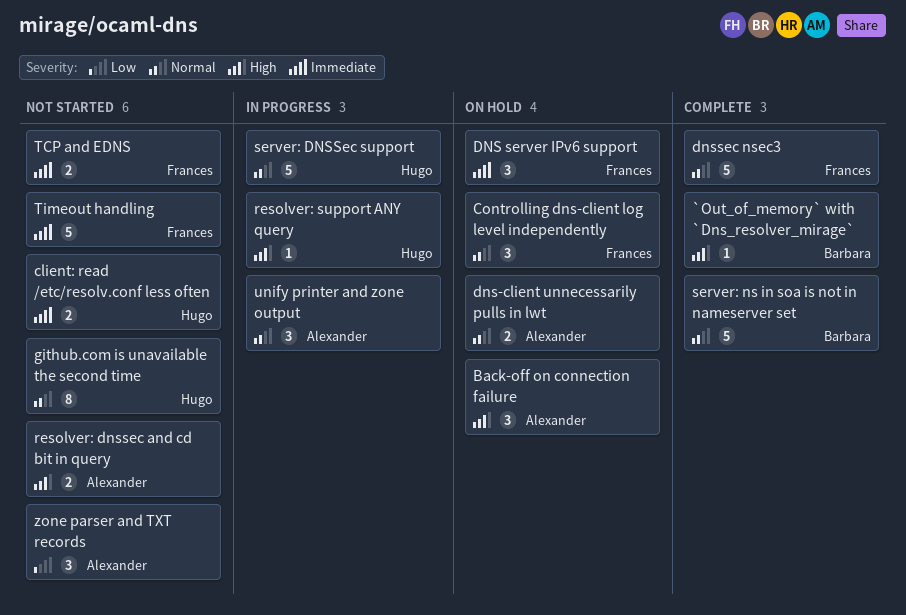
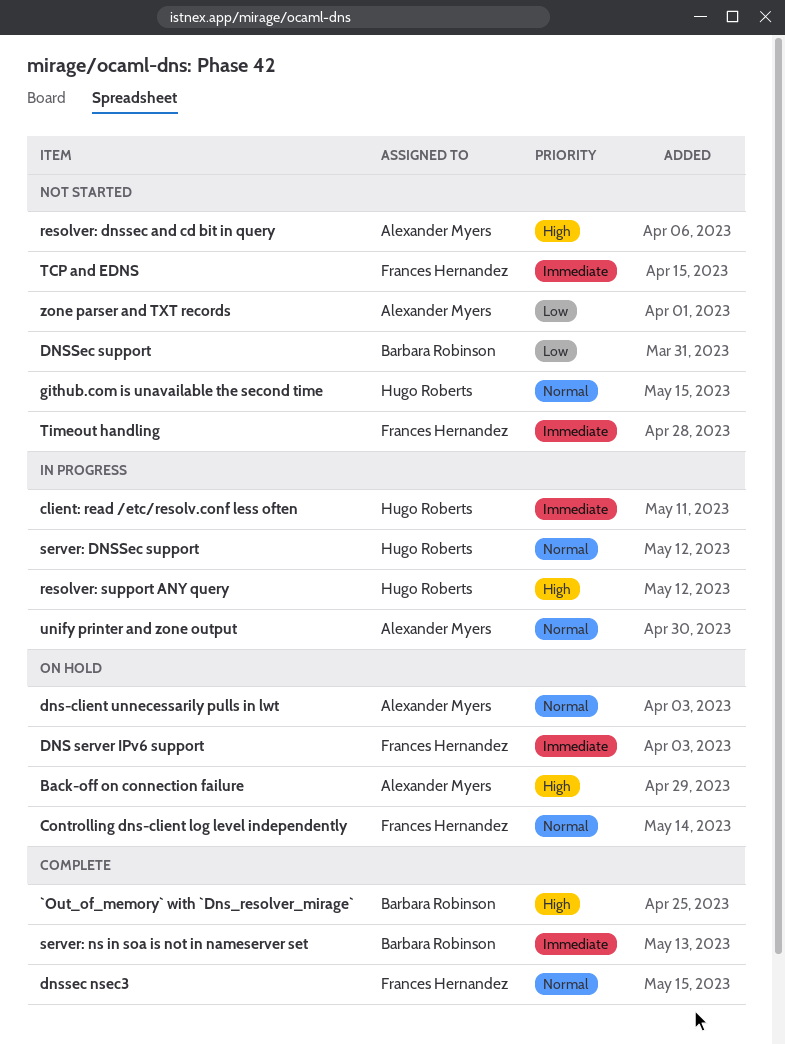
client: read /etc/resolv.conf less often, status: Not started -> In progress
DNSSec support: none -> present
server: ns in soa is not in nameserver set, priority: Normal -> Immediate

